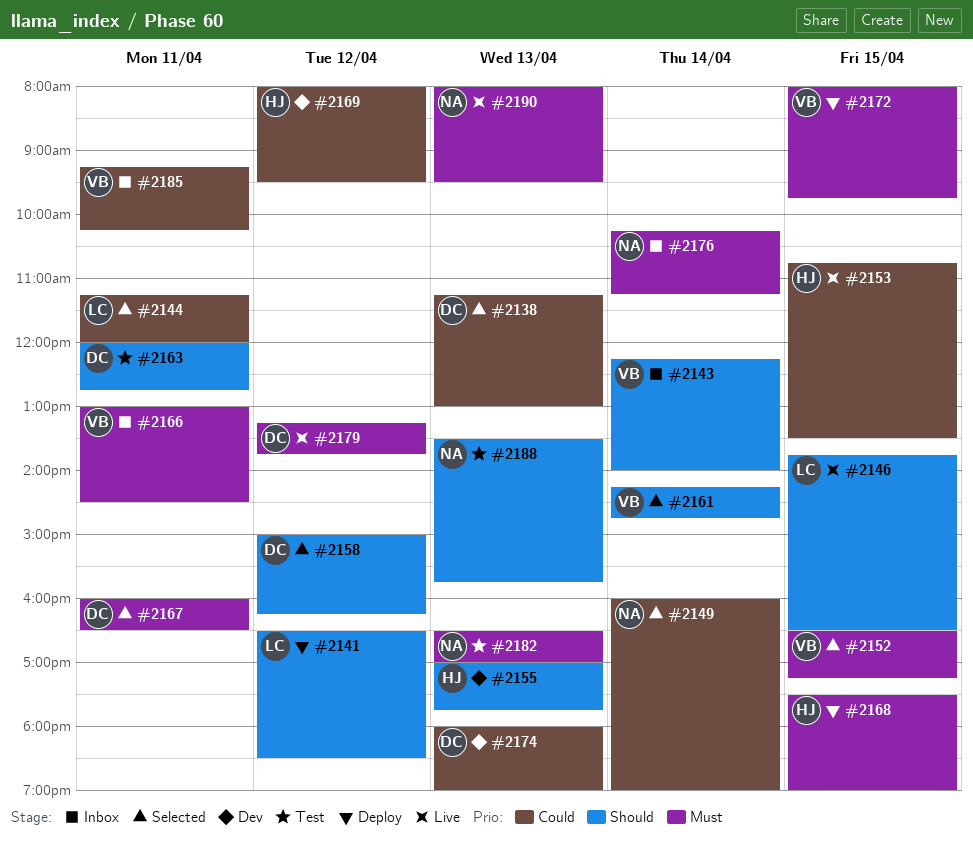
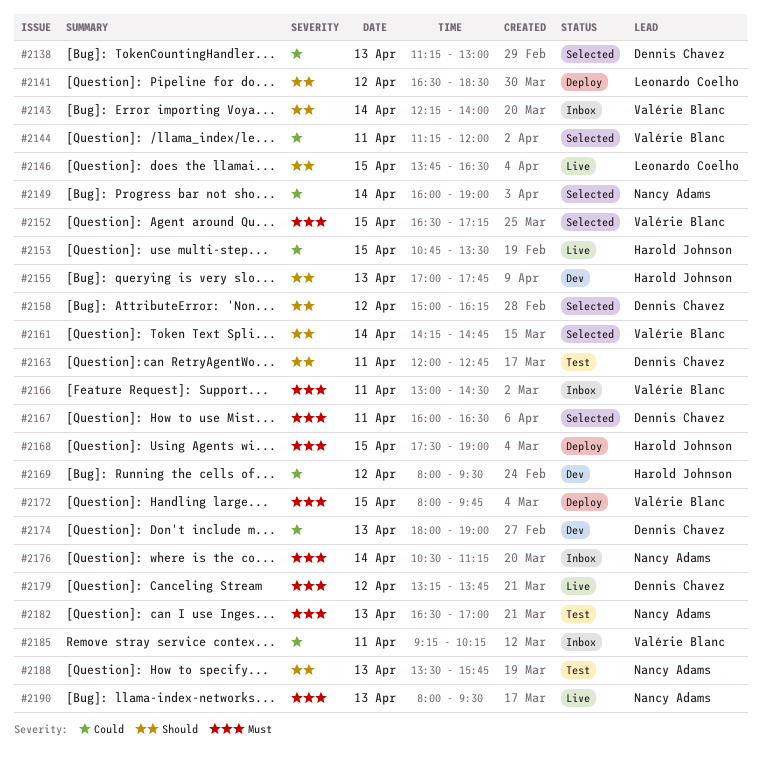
#2144, owner: Leonardo Coelho -> Valérie Blanc
#2176, begins: 10:15 -> 10:30

